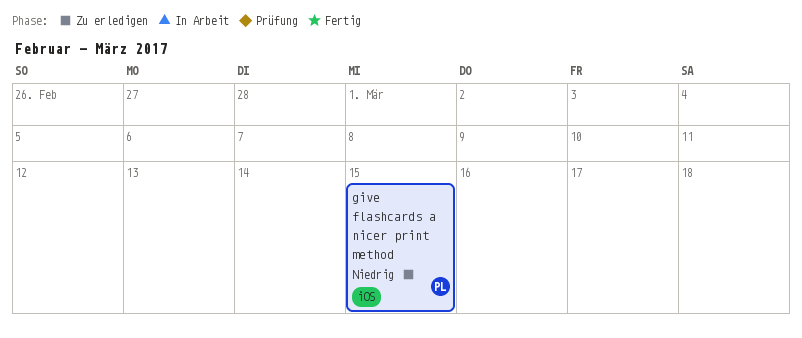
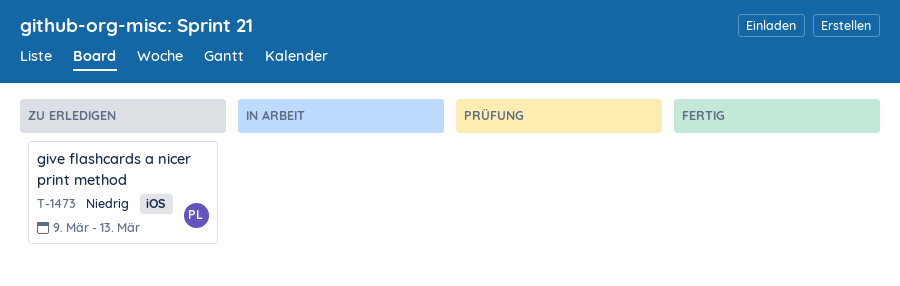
give flashcards a nicer print method, due: Mar 15 -> Mar 13

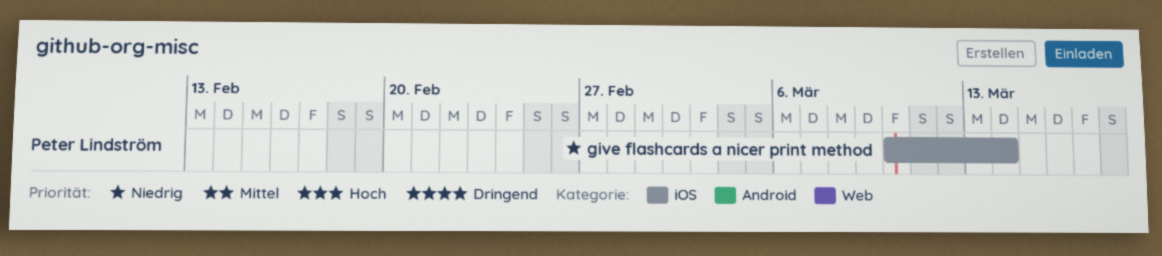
give flashcards a nicer print method, start: Mar 9 -> Mar 10
give flashcards a nicer print method, due: Mar 13 -> Mar 14

